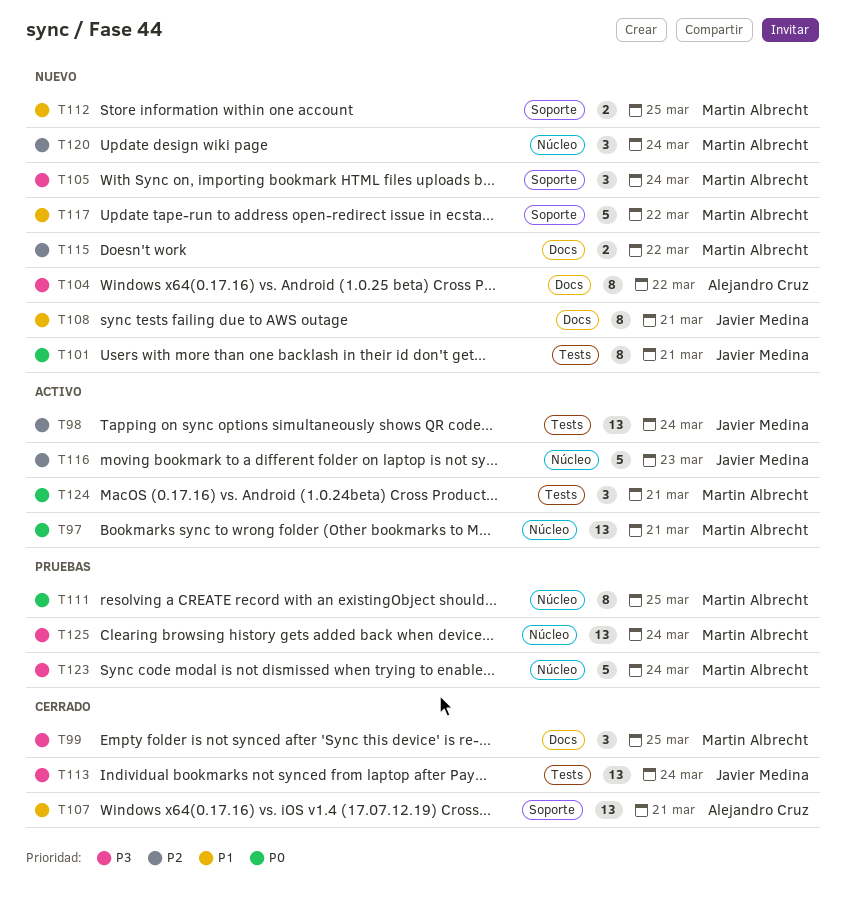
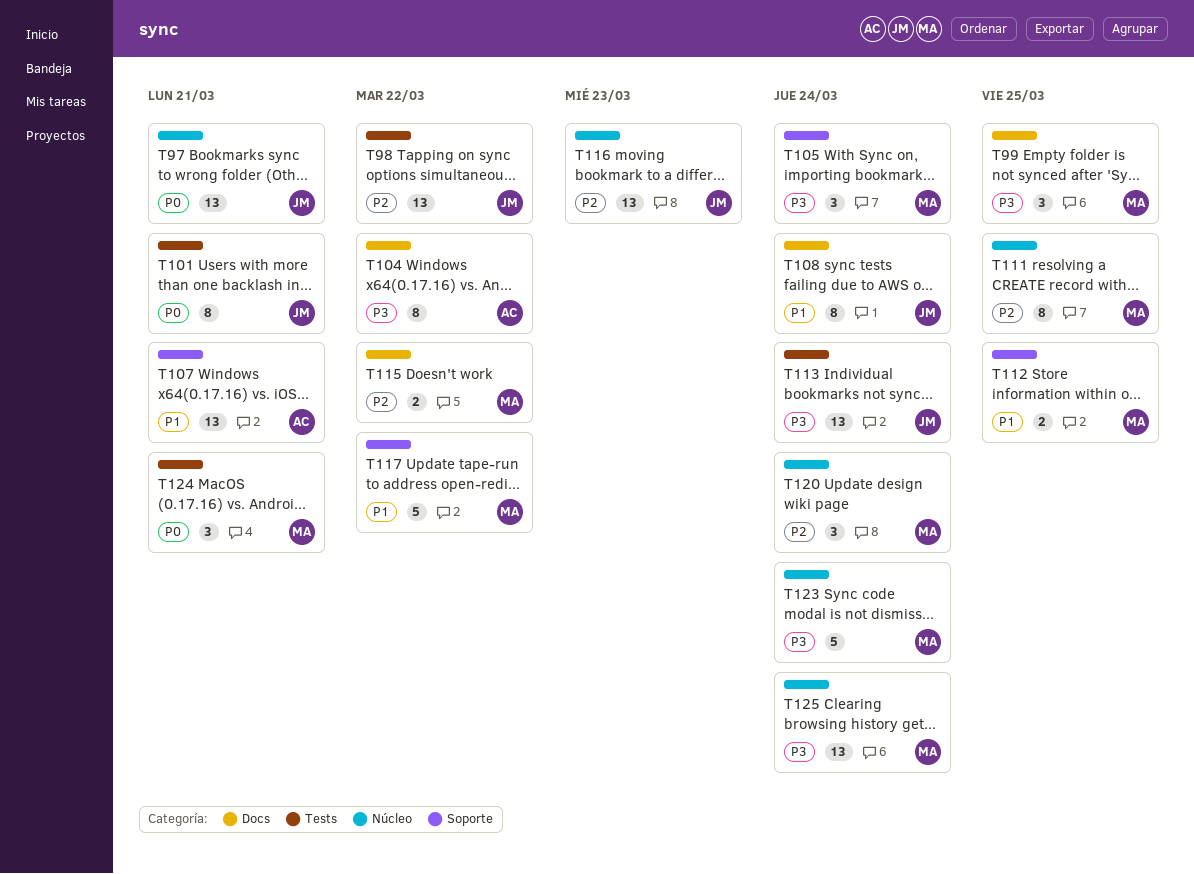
T97, owner: Martin Albrecht -> Javier Medina
T98, due: Mar 24 -> Mar 22
T108, due: Mar 21 -> Mar 24
T111, priority: P0 -> P2
T116, estimate: 5 -> 13

